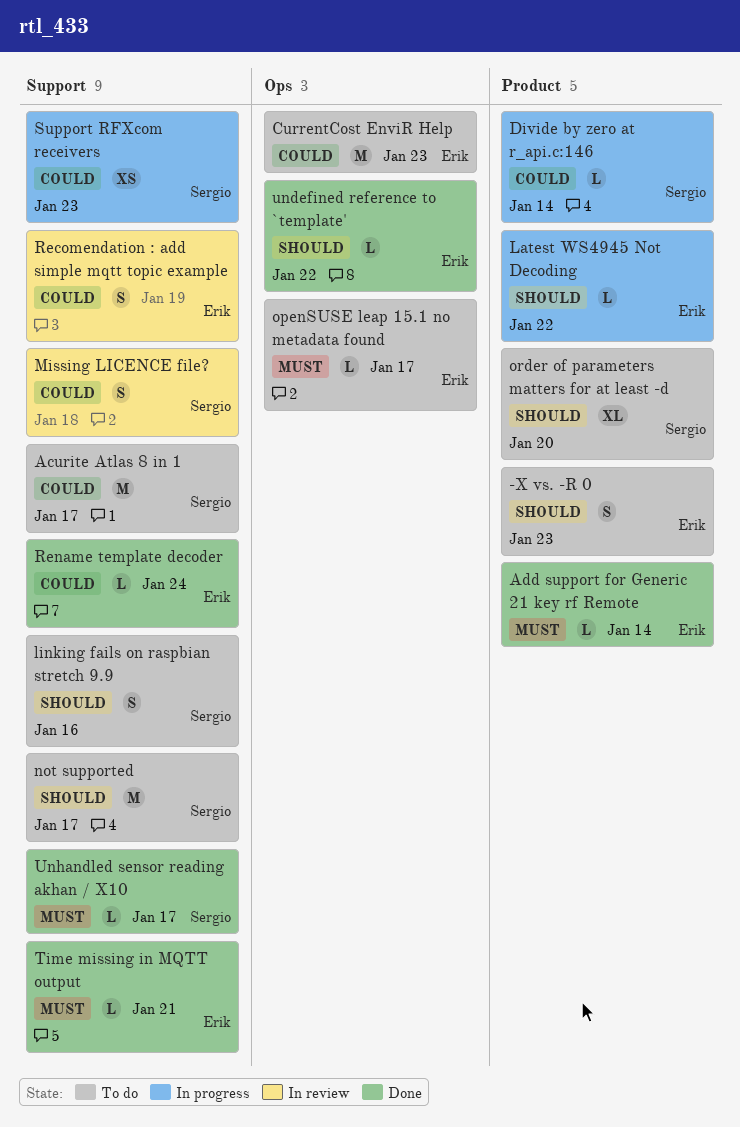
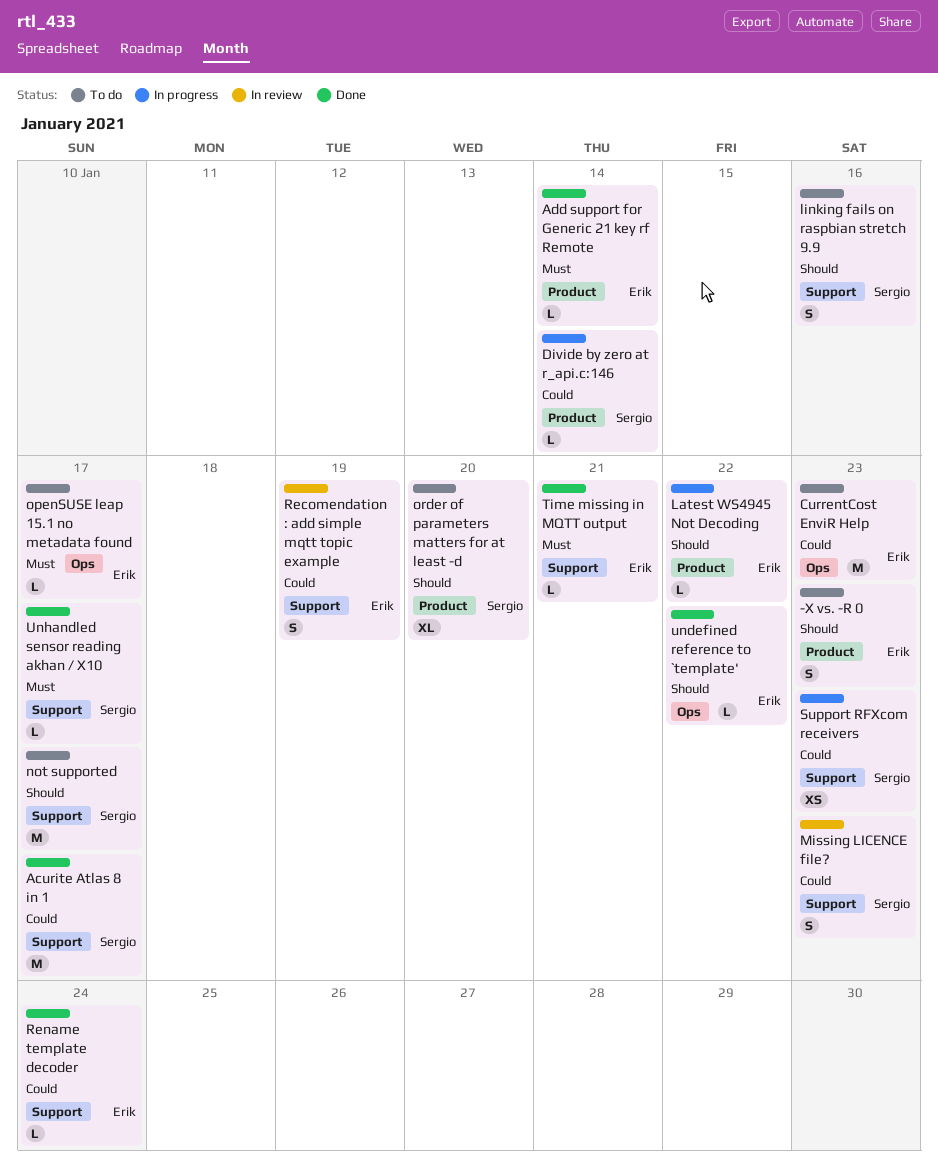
Acurite Atlas 8 in 1, status: To do -> Done
Missing LICENCE file?, due: Jan 18 -> Jan 23

